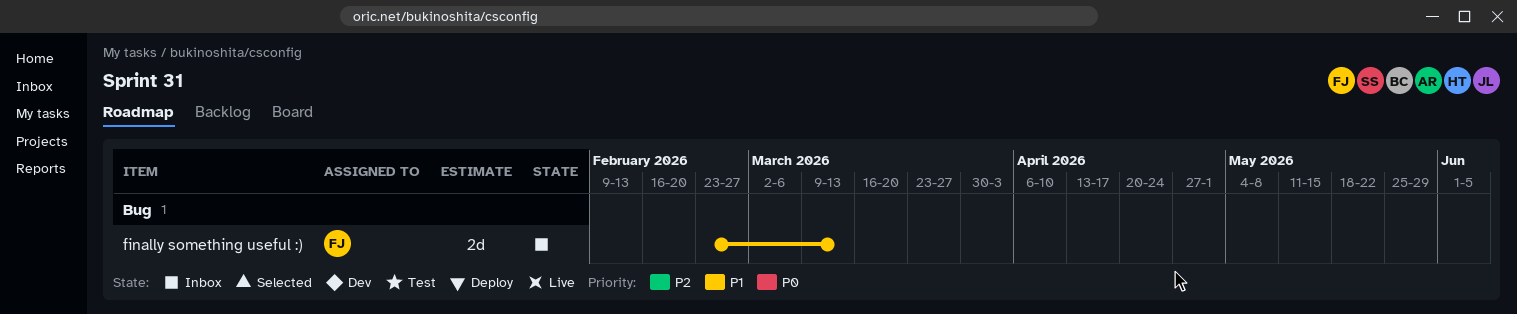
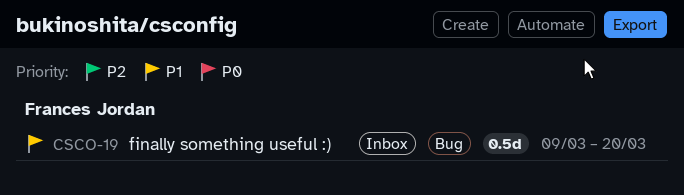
finally something useful :), estimate: 2d -> 0.5d
finally something useful :), start: Feb 23 -> Mar 9
finally something useful :), due: Mar 13 -> Mar 20

